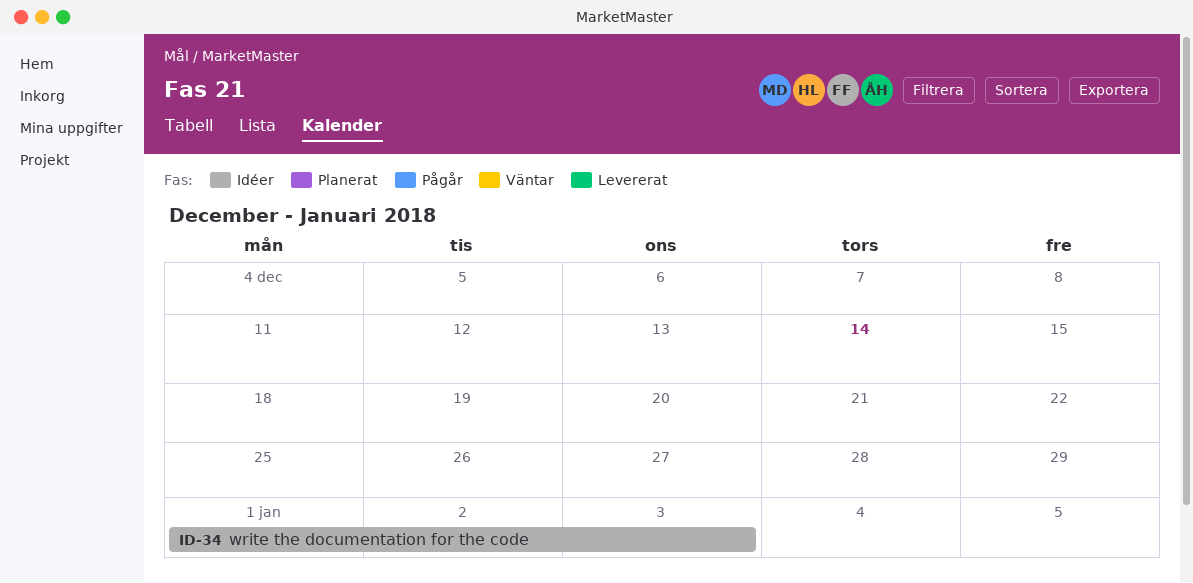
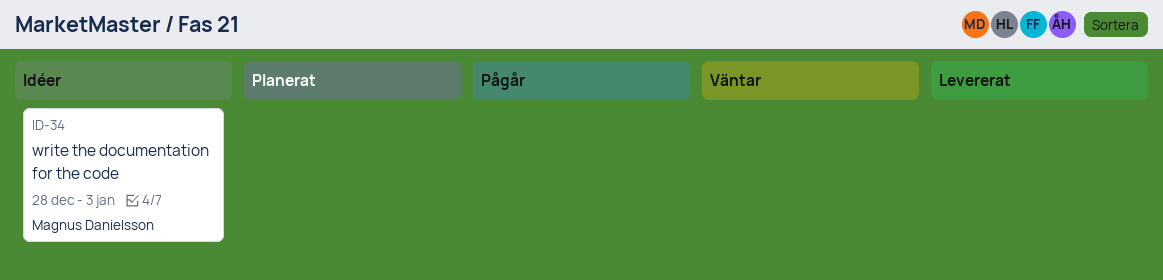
ID-34, start: Jan 1 -> Dec 28

